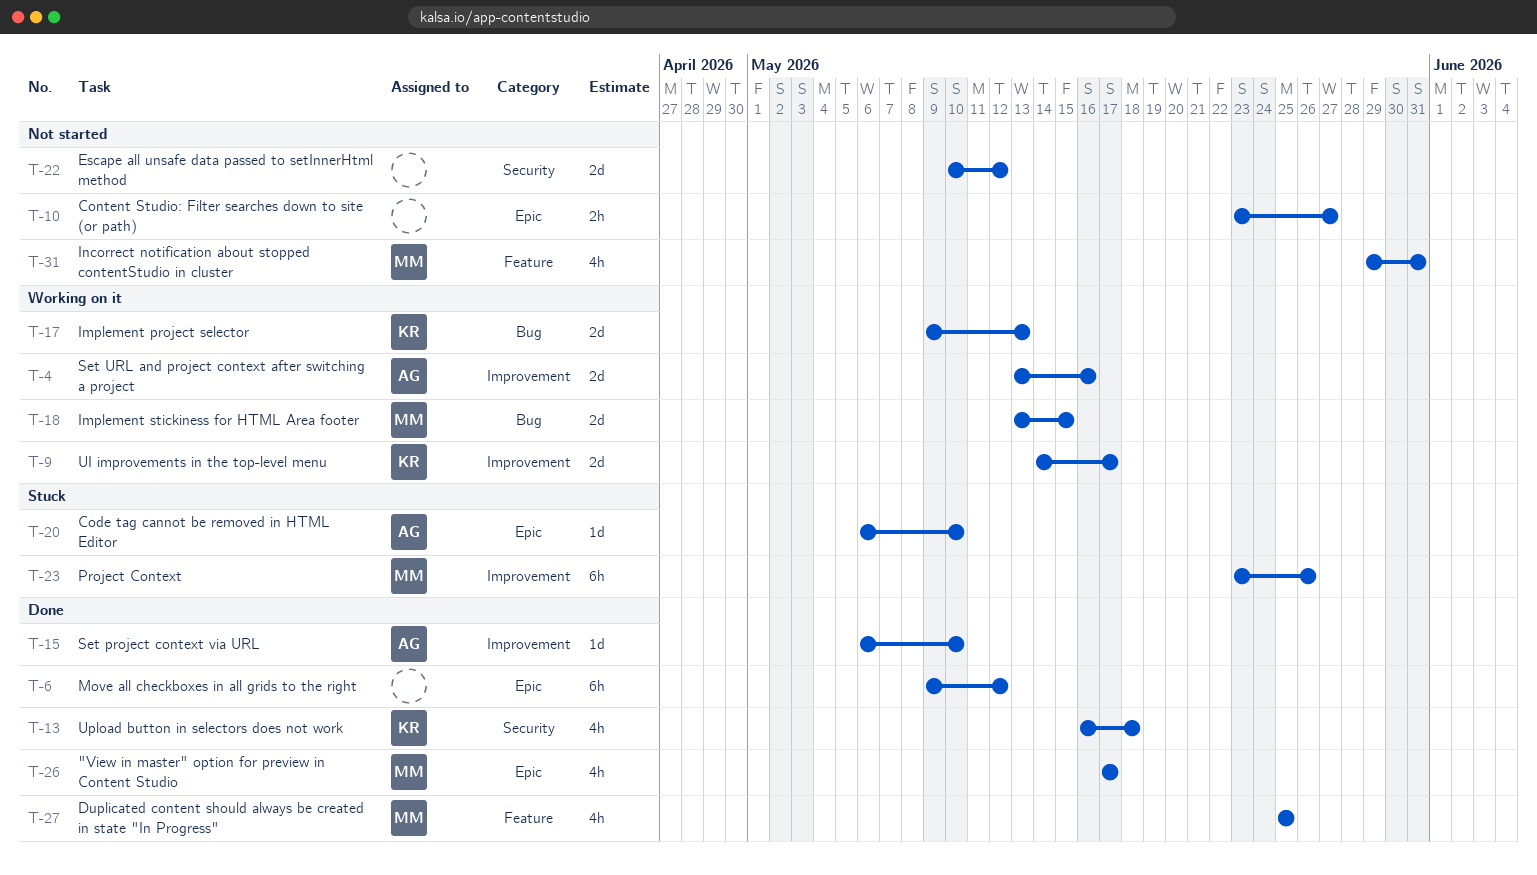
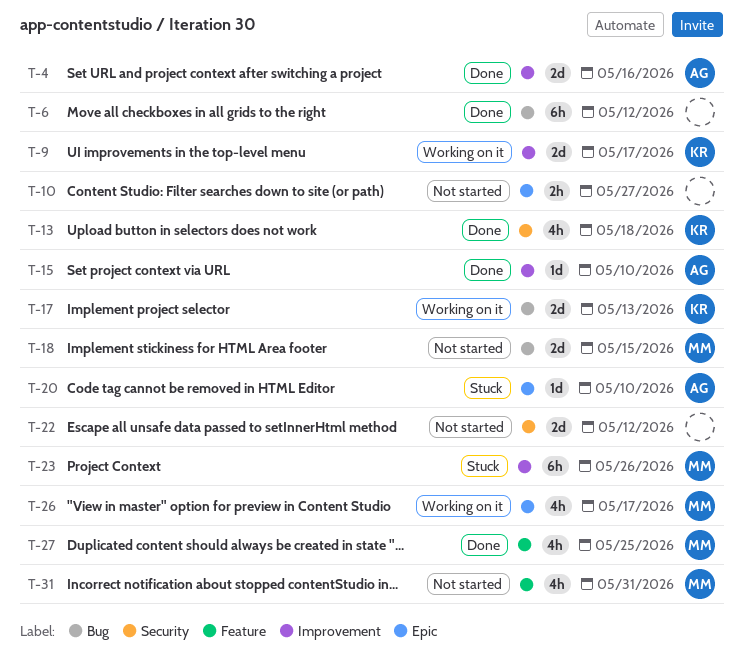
T-4, status: Working on it -> Done
T-6, label: Epic -> Bug
T-18, status: Working on it -> Not started
T-26, status: Done -> Working on it

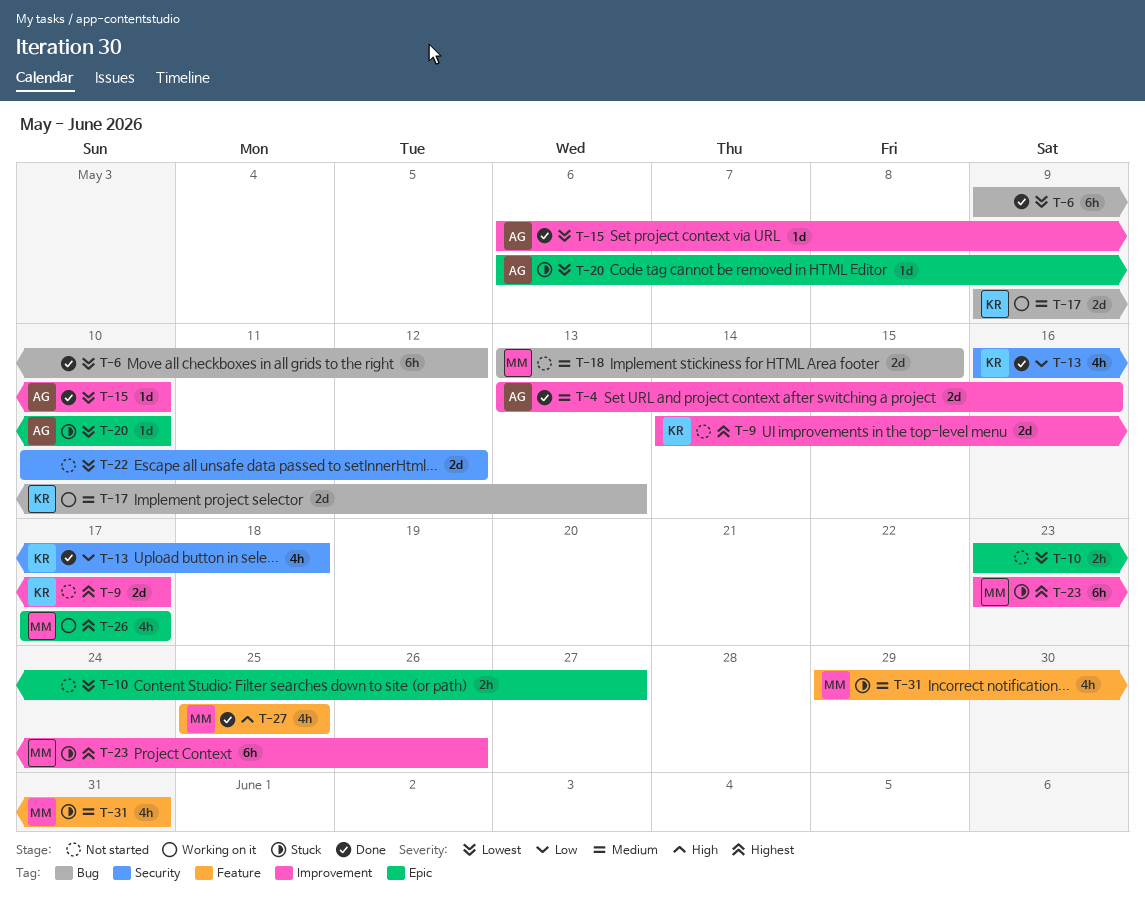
T-9, status: Working on it -> Not started
T-31, status: Not started -> Stuck

